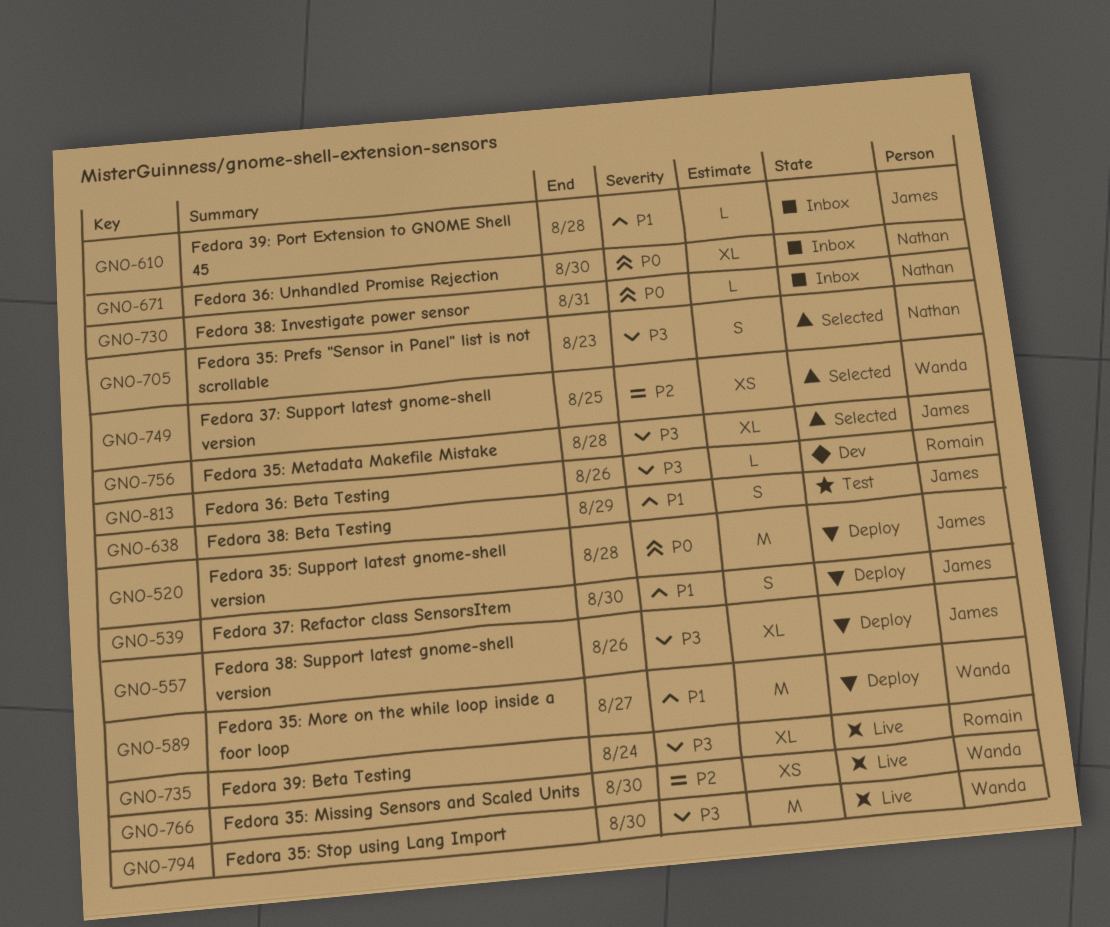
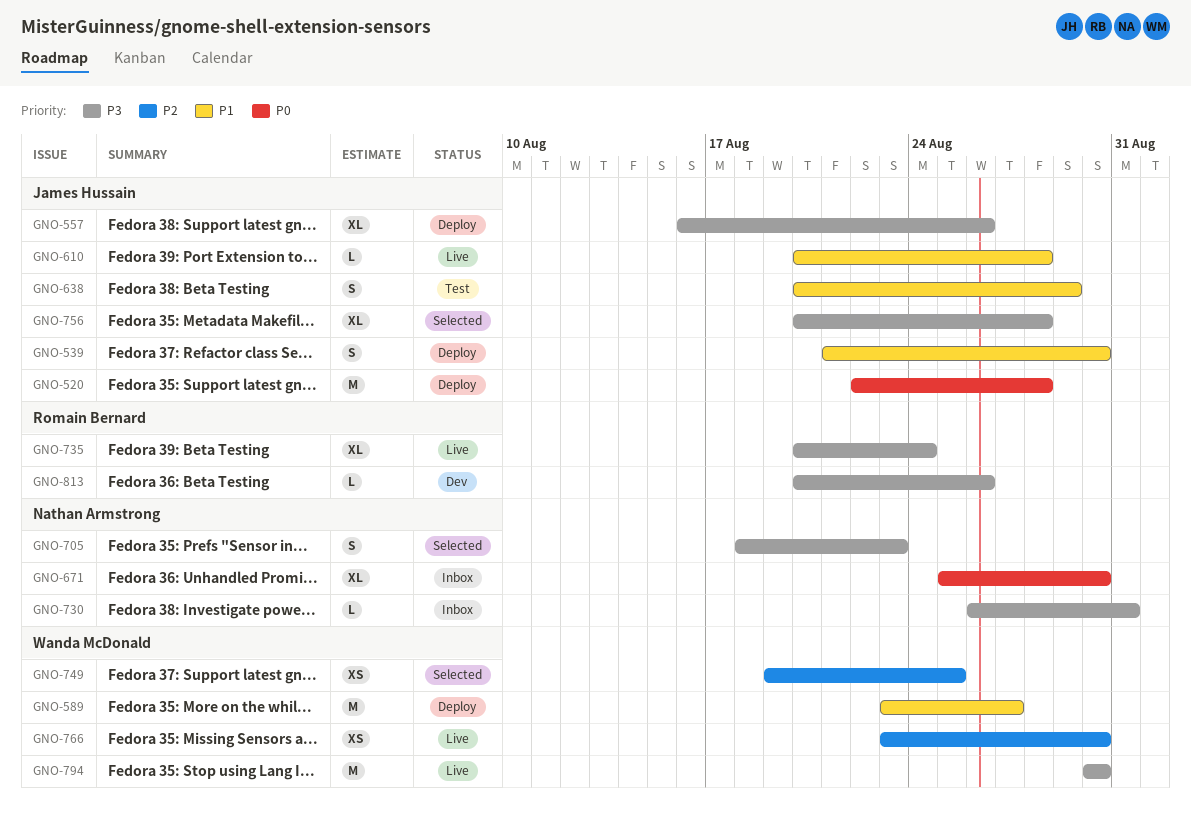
GNO-610, status: Inbox -> Live
GNO-730, priority: P0 -> P3

